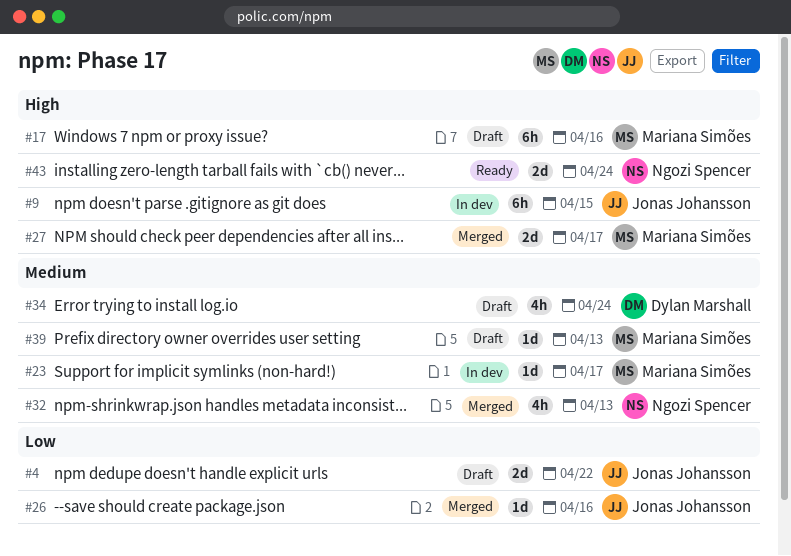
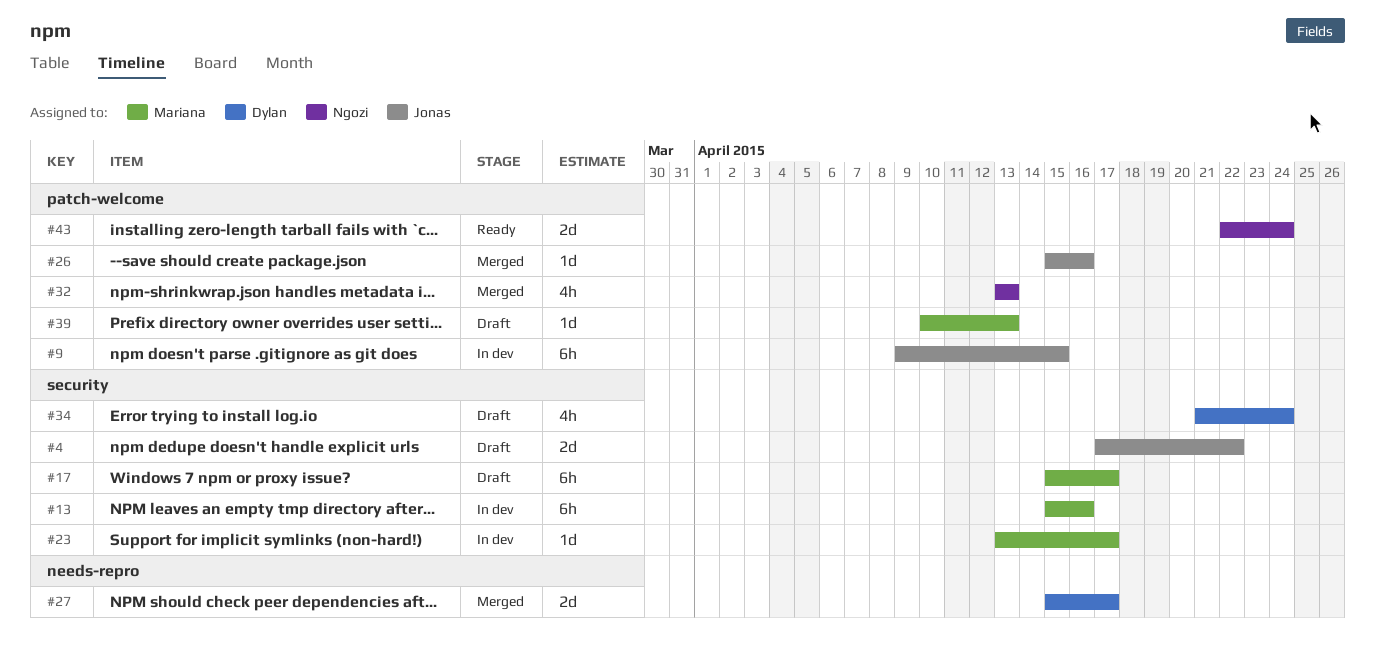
#13: none -> present
#17, due: Apr 16 -> Apr 17
#27, owner: Mariana Simões -> Dylan Marshall

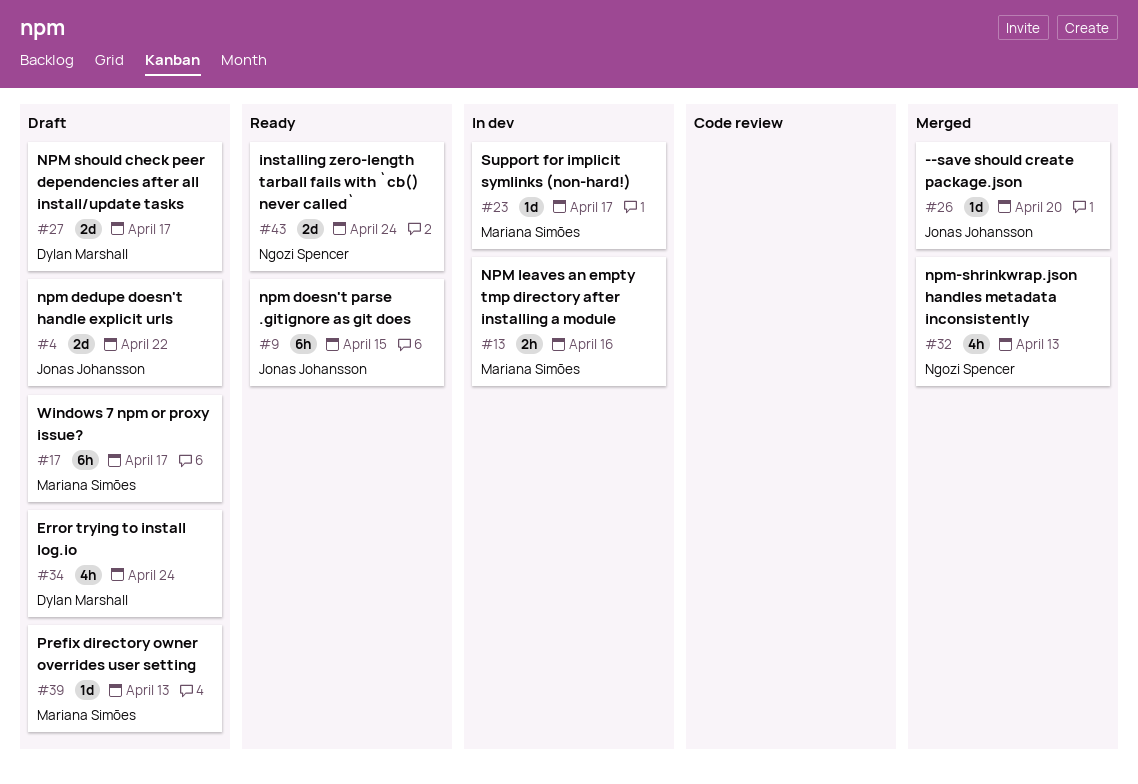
#9, status: In dev -> Ready
#13, estimate: 6h -> 2h
#26, due: Apr 16 -> Apr 20
#27, status: Merged -> Draft

